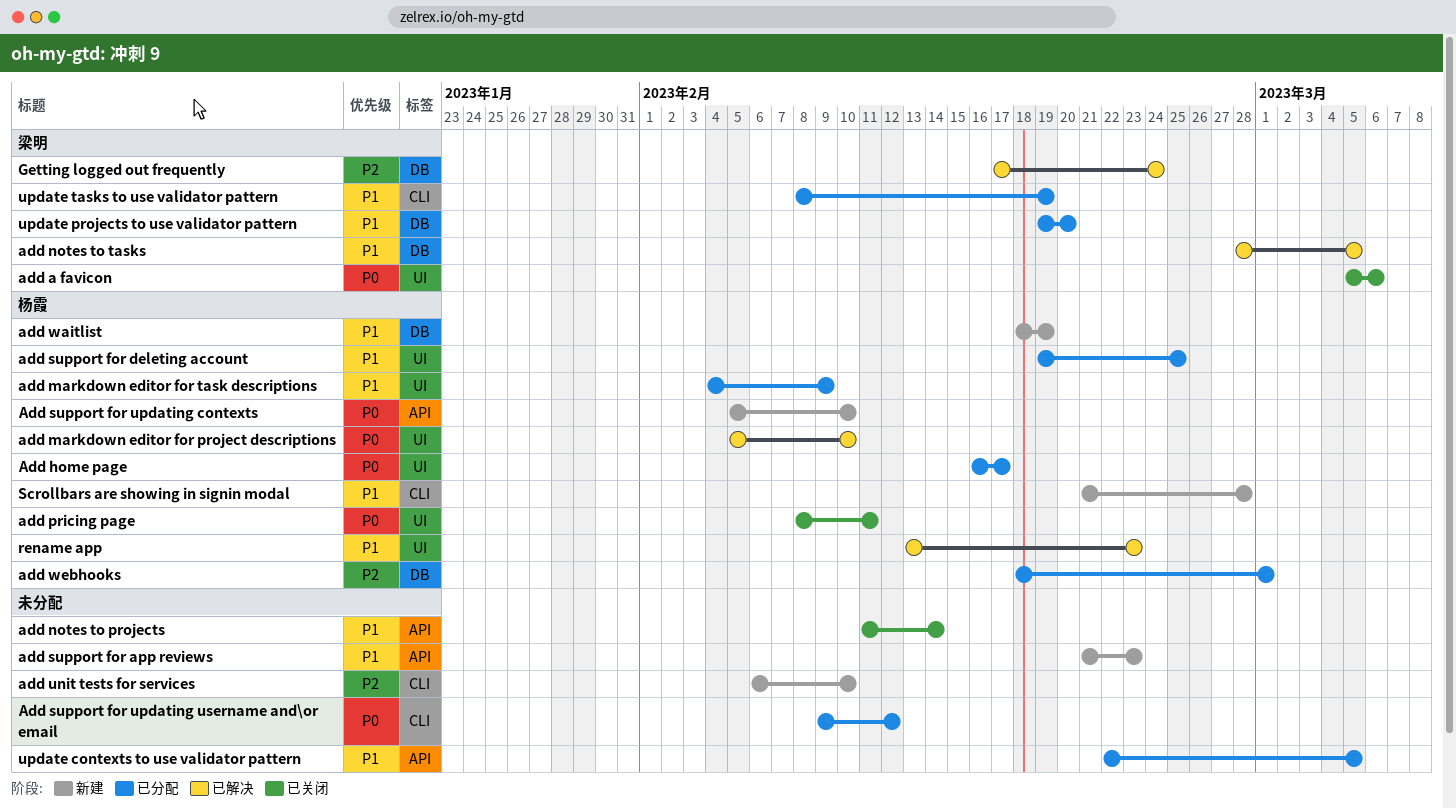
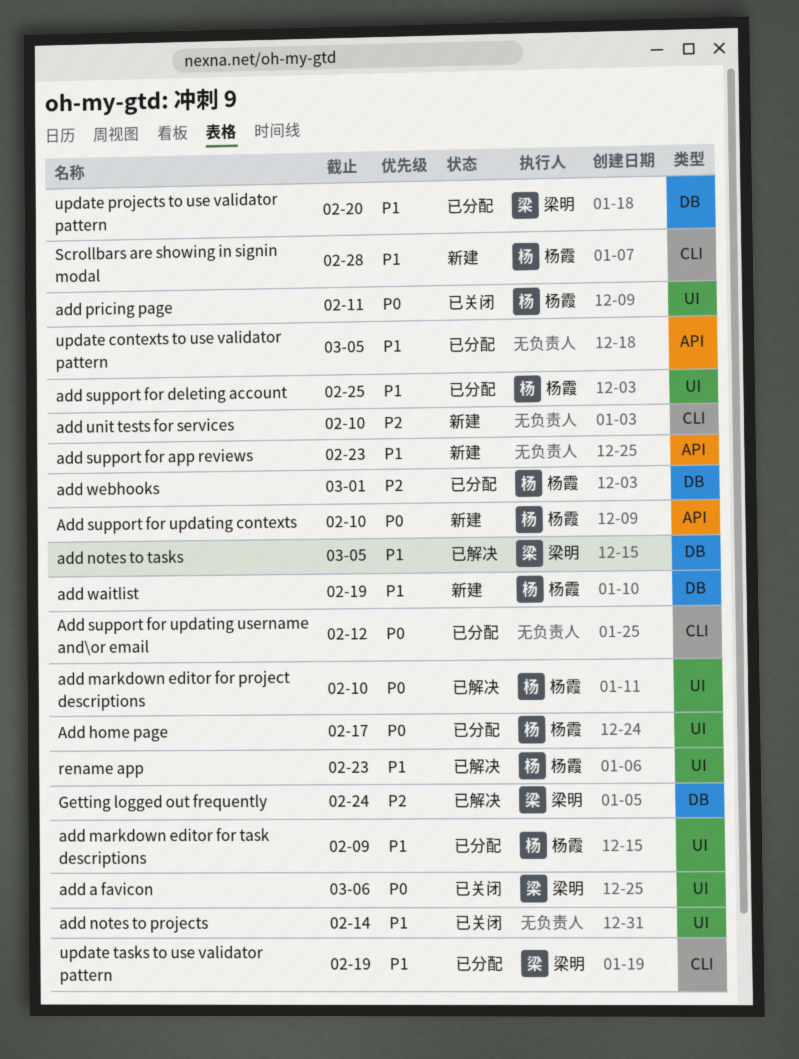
add notes to projects, label: API -> UI

